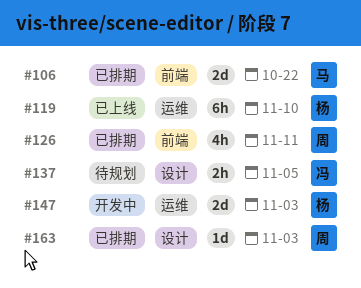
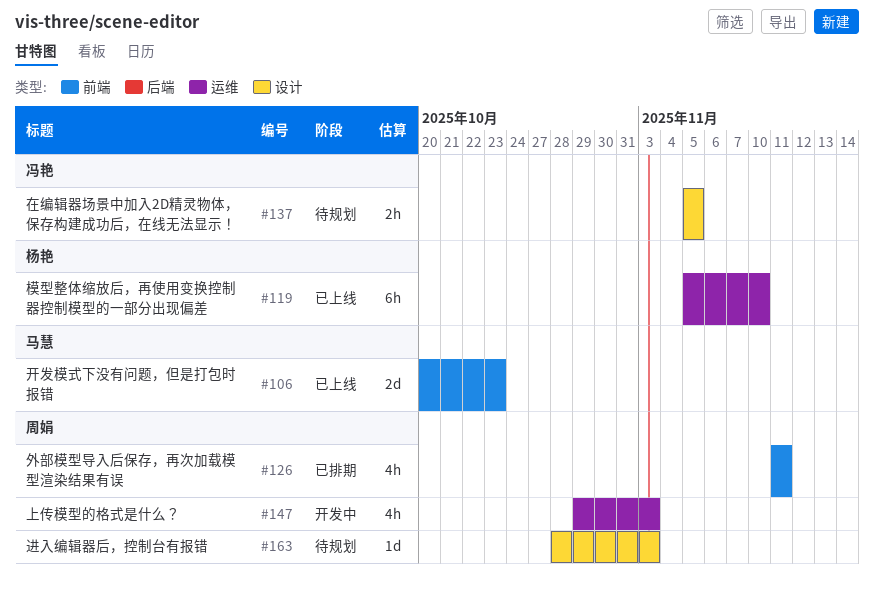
#106, status: 已排期 -> 已上线
#106, due: Oct 22 -> Oct 23
#147, owner: 杨艳 -> 周娟
#147, estimate: 2d -> 4h
#163, status: 已排期 -> 待规划

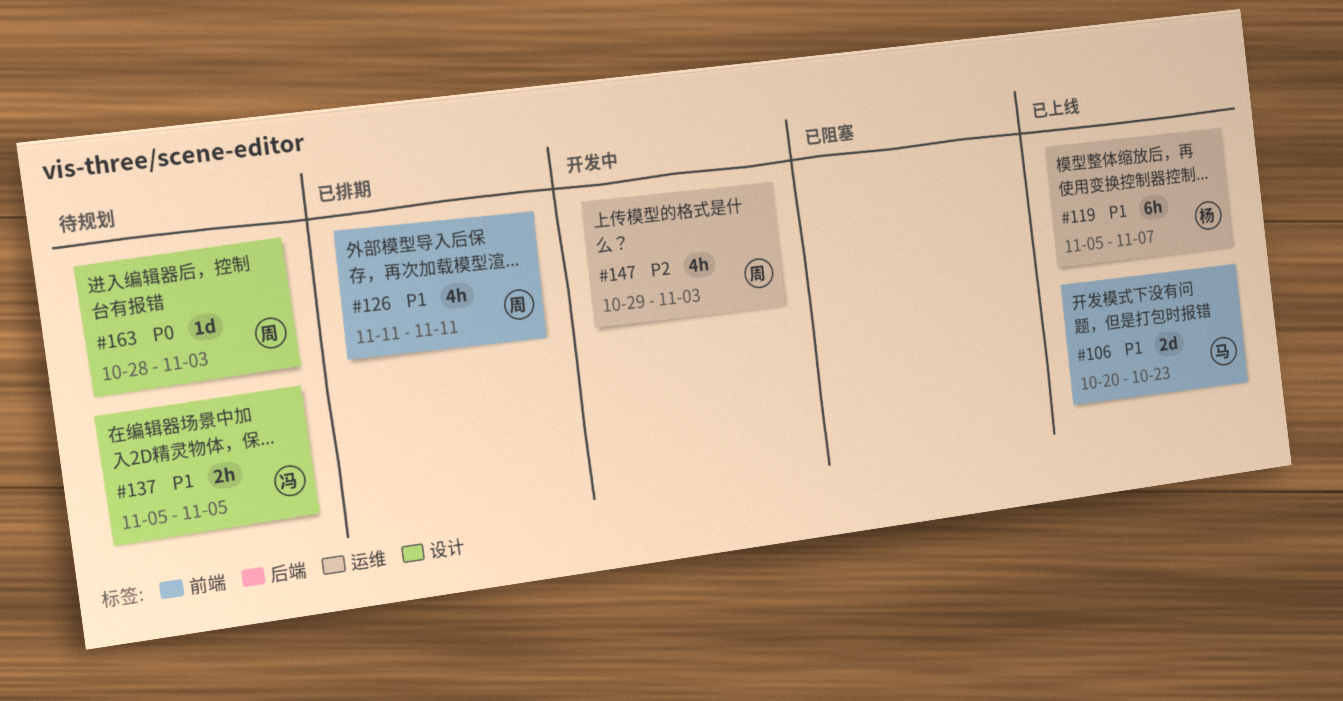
#119, due: Nov 10 -> Nov 7

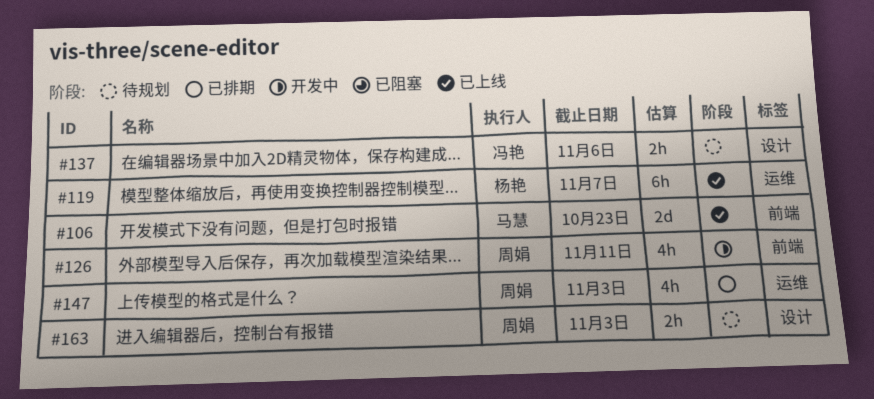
#126, status: 已排期 -> 开发中
#137, due: Nov 5 -> Nov 6
#147, status: 开发中 -> 已排期
#163, estimate: 1d -> 2h

